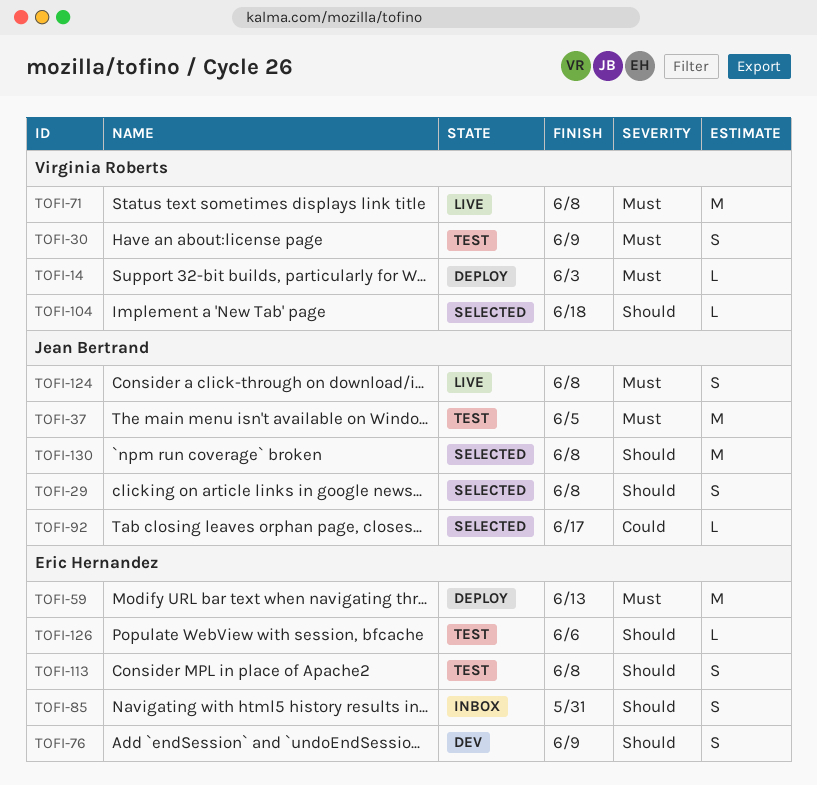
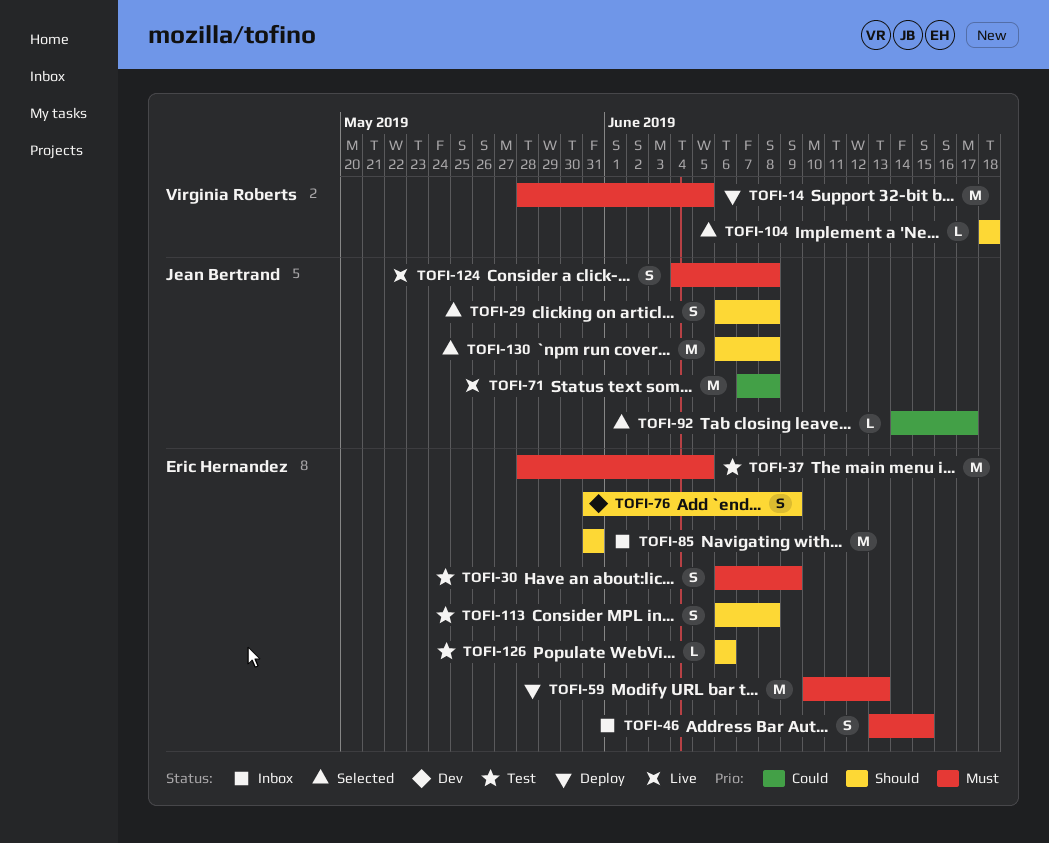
TOFI-14, estimate: L -> M
TOFI-14, due: Jun 3 -> Jun 5
TOFI-30, owner: Virginia Roberts -> Eric Hernandez
TOFI-37, owner: Jean Bertrand -> Eric Hernandez
TOFI-46: none -> present
TOFI-71, owner: Virginia Roberts -> Jean Bertrand
TOFI-71, priority: Must -> Could
TOFI-85, estimate: S -> M

